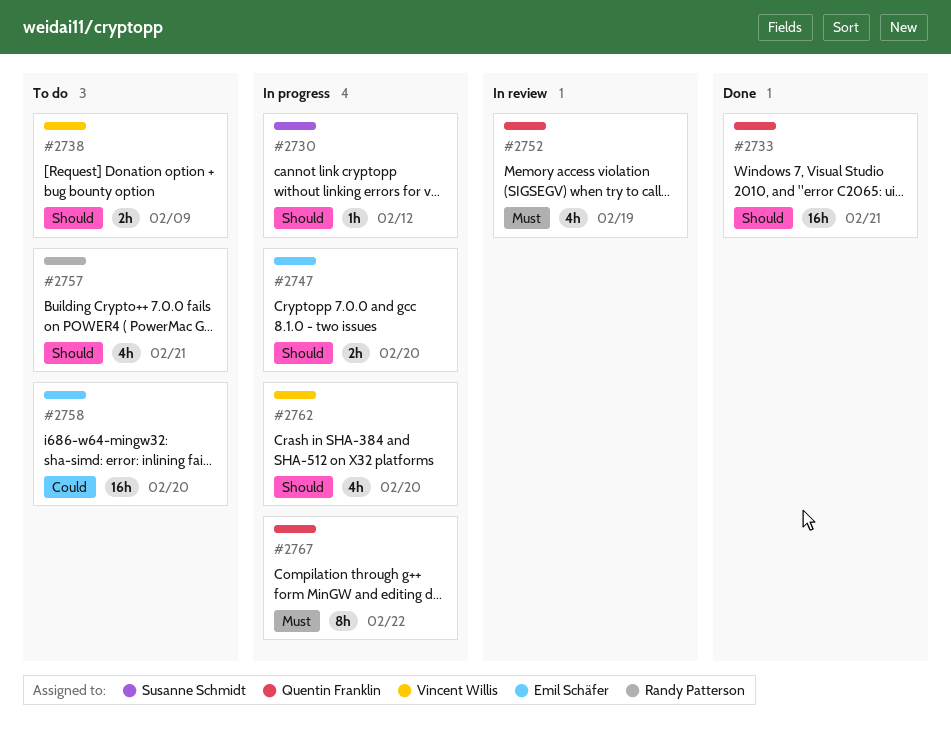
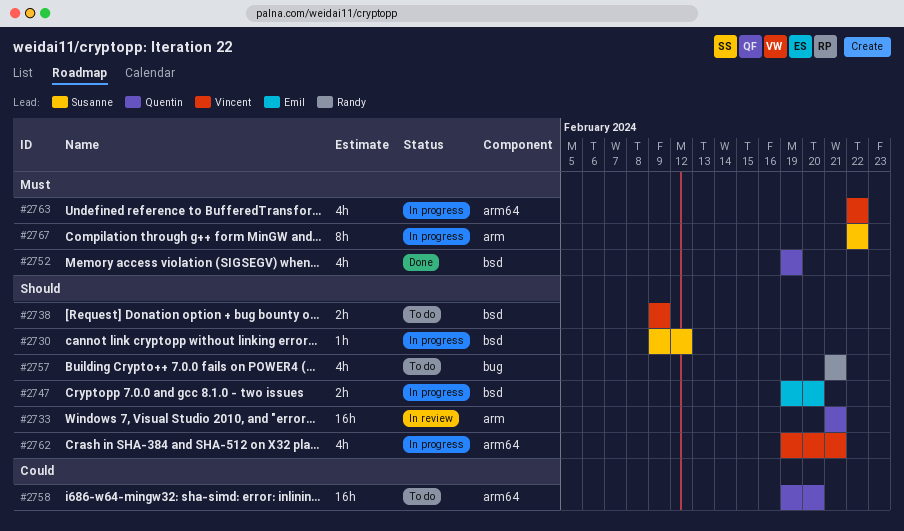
#2733, status: Done -> In review
#2752, status: In review -> Done
#2758, owner: Emil Schäfer -> Quentin Franklin
#2762, due: Feb 20 -> Feb 21
#2763: none -> present
#2767, owner: Quentin Franklin -> Susanne Schmidt

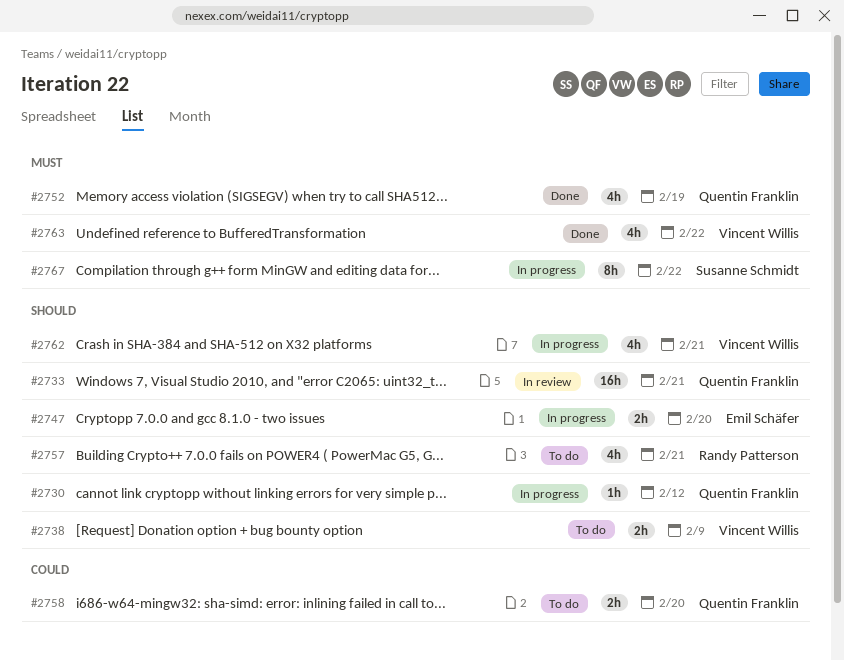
#2730, owner: Susanne Schmidt -> Quentin Franklin
#2758, estimate: 16h -> 2h
#2763, status: In progress -> Done

